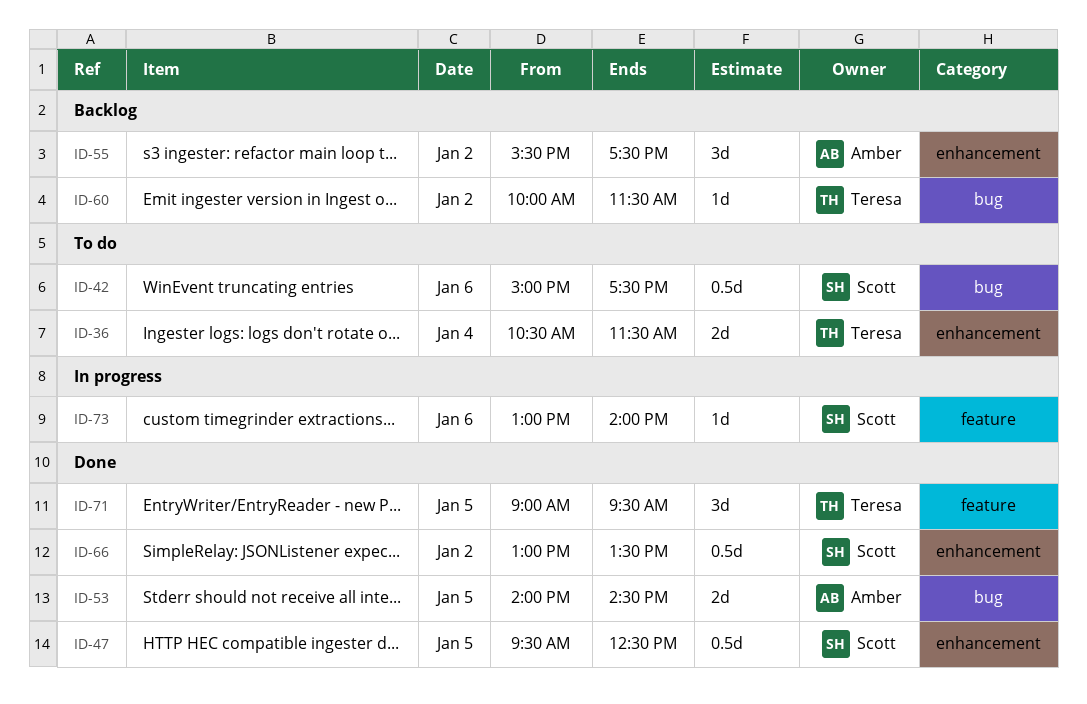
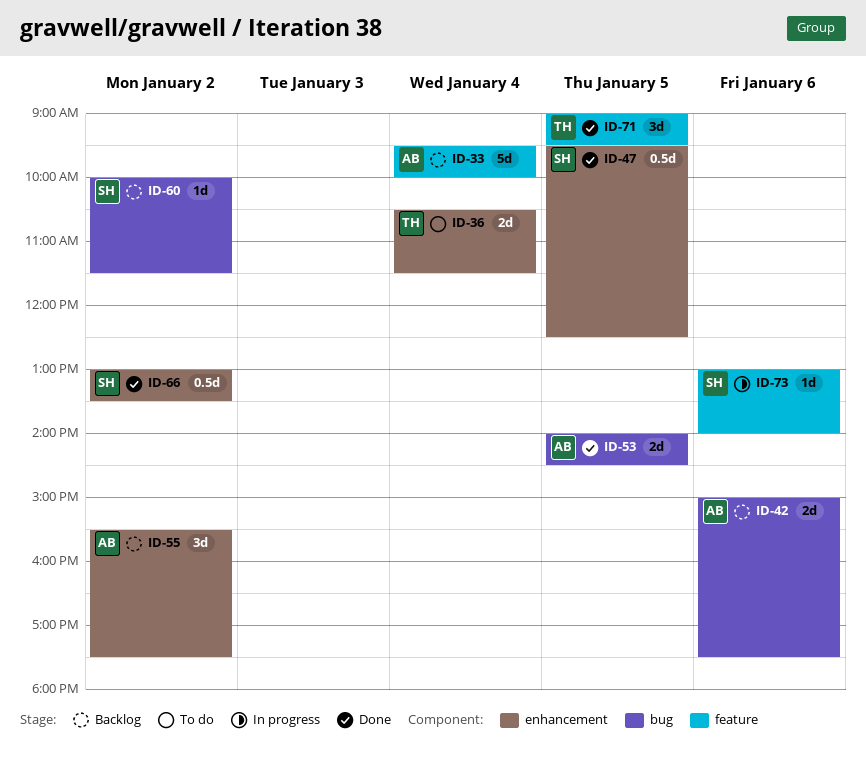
ID-33: none -> present
ID-42, status: To do -> Backlog
ID-42, owner: Scott -> Amber
ID-42, estimate: 0.5d -> 2d
ID-60, owner: Teresa -> Scott

